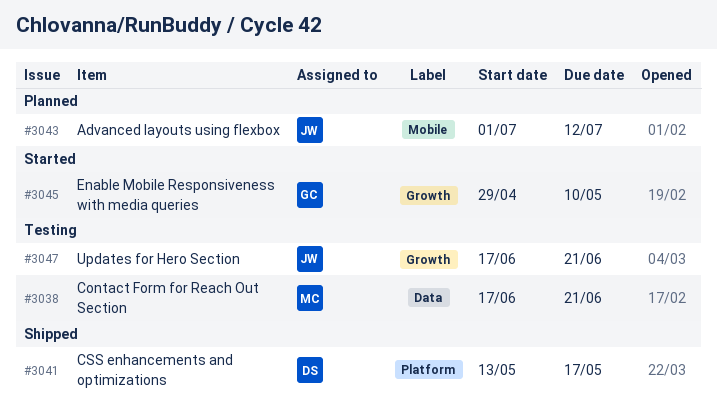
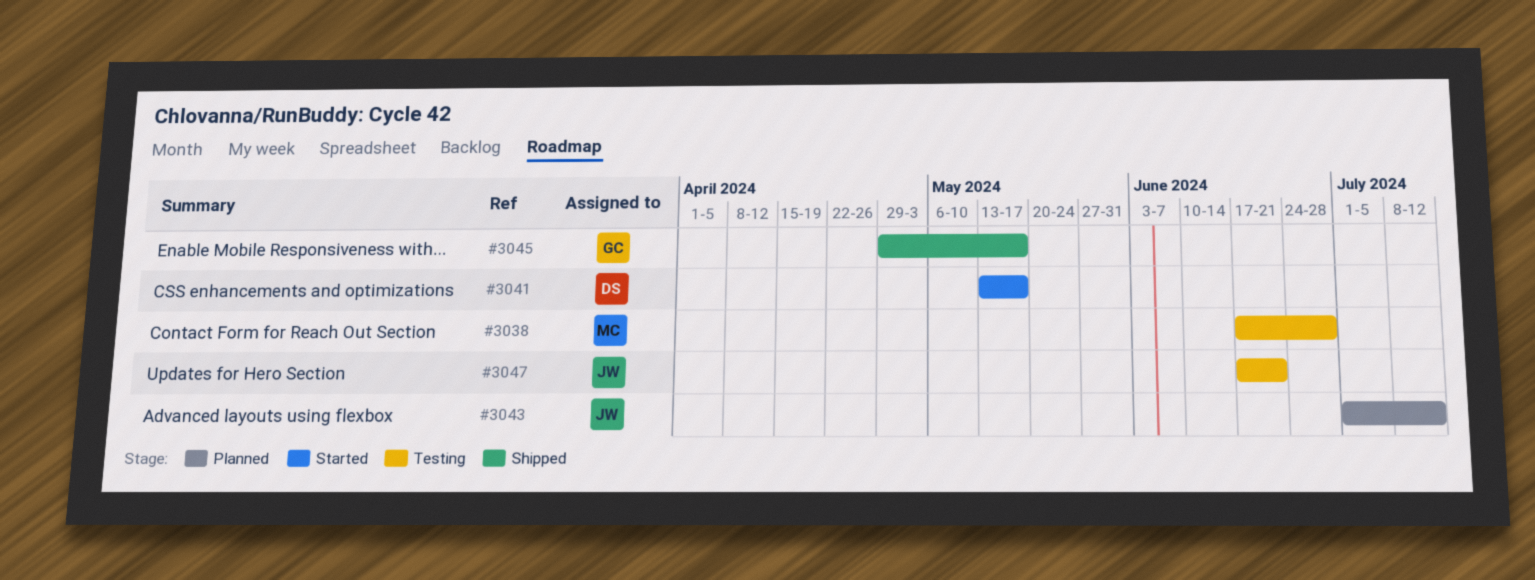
#3038, due: Jun 21 -> Jun 28
#3041, status: Shipped -> Started
#3045, status: Started -> Shipped
#3045, due: May 10 -> May 17

